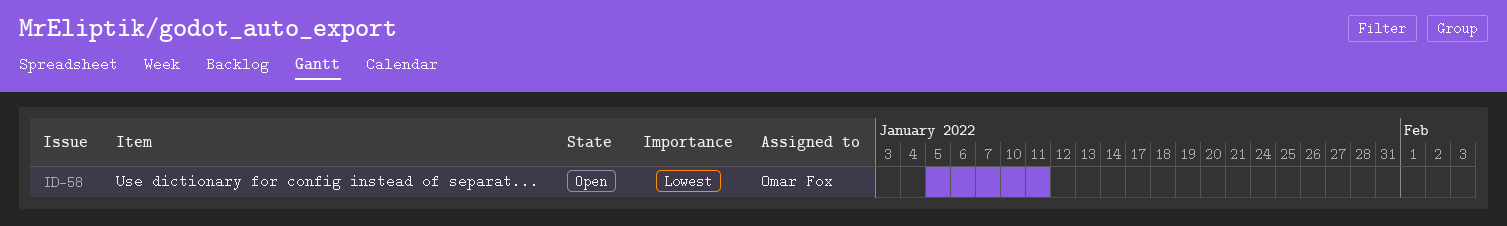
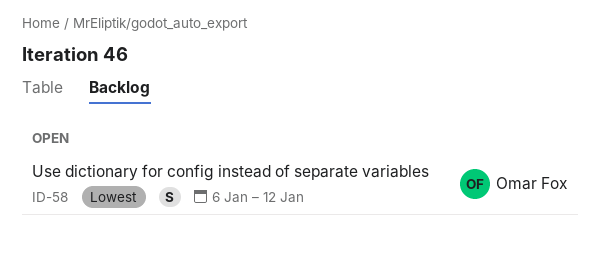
ID-58, start: Jan 5 -> Jan 6
ID-58, due: Jan 11 -> Jan 12

